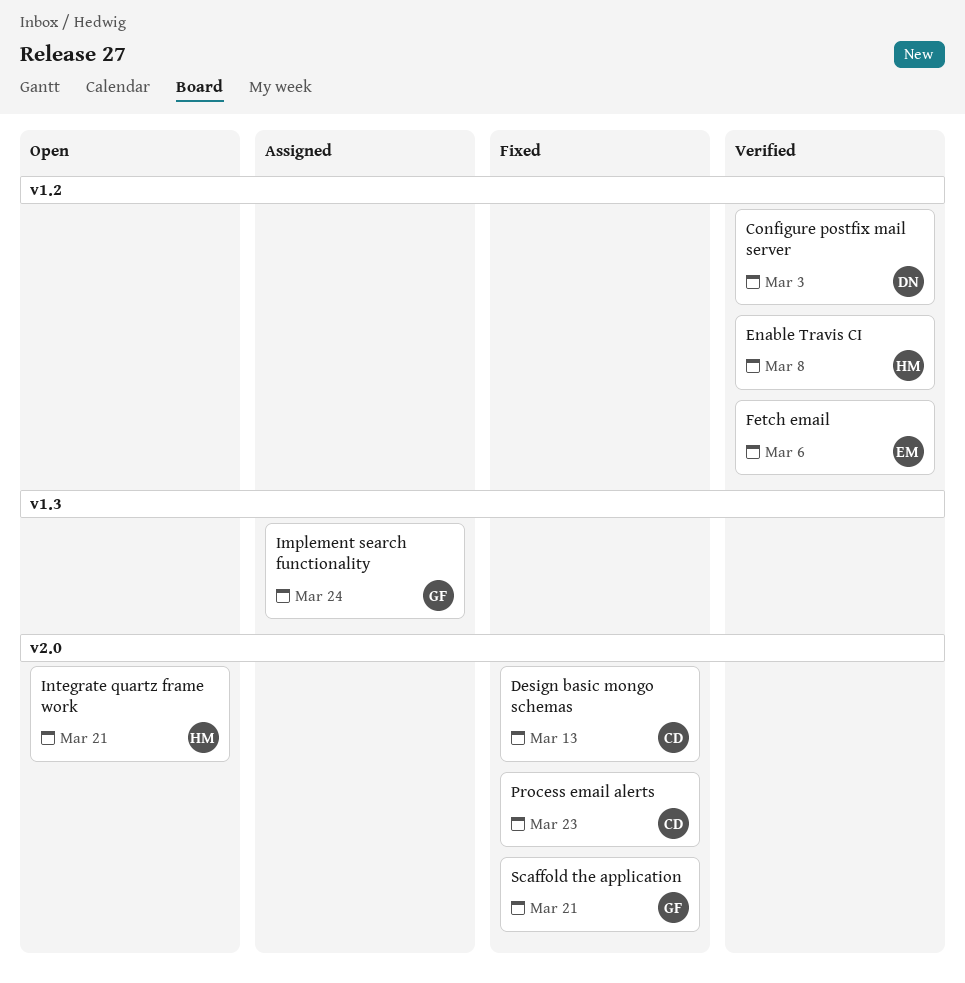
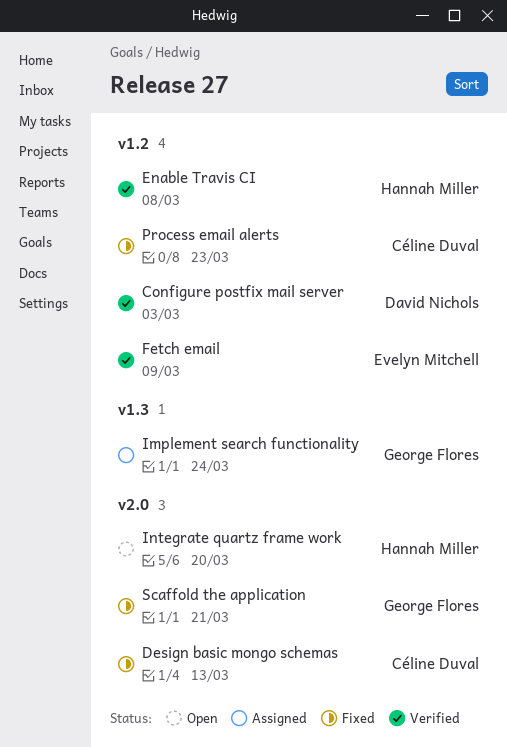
Fetch email, due: Mar 6 -> Mar 9
Integrate quartz frame work, due: Mar 21 -> Mar 20
Process email alerts, label: v2.0 -> v1.2

